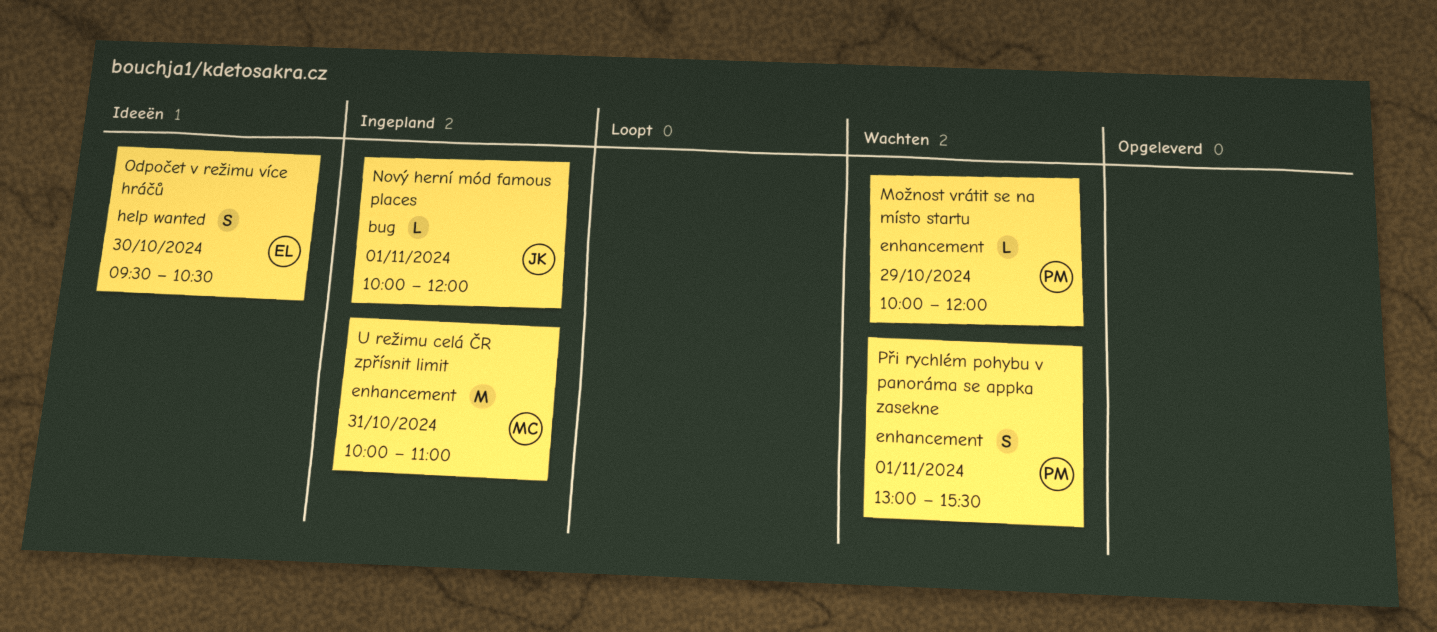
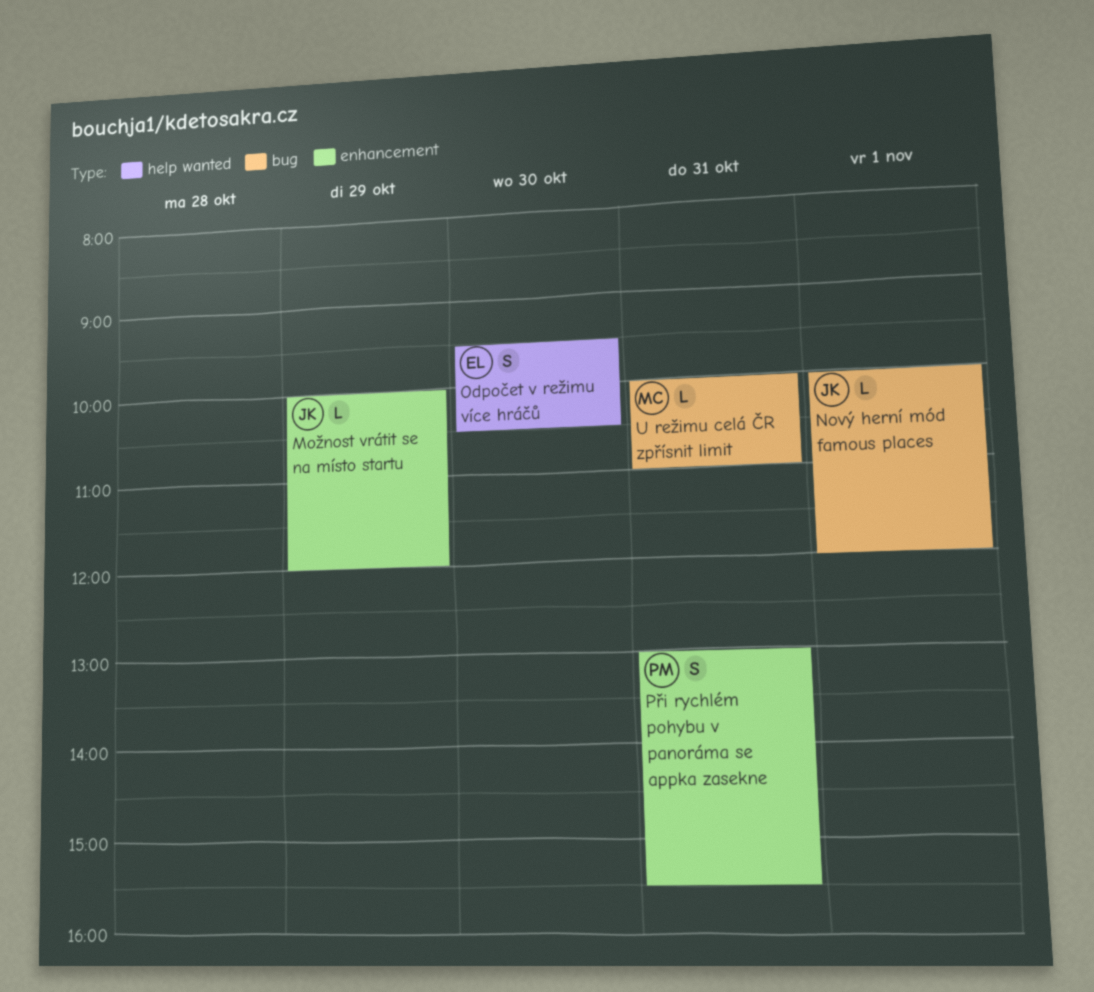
Možnost vrátit se na místo startu, owner: PM -> JK
Při rychlém pohybu v panoráma se appka zasekne, day: Nov 1 -> Oct 31
U režimu celá ČR zpřísnit limit, label: enhancement -> bug
U režimu celá ČR zpřísnit limit, estimate: M -> L

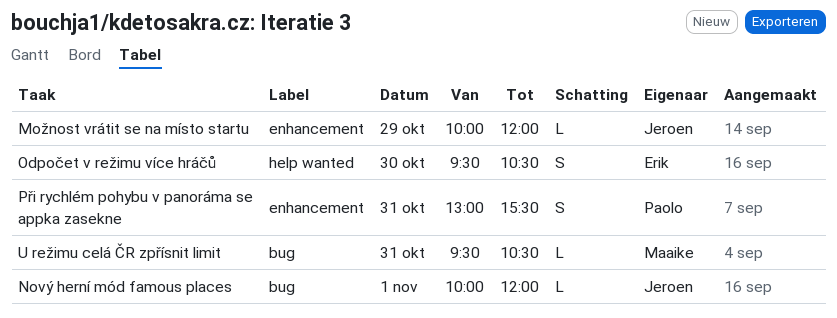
U režimu celá ČR zpřísnit limit, begins: 10:00 -> 09:30
U režimu celá ČR zpřísnit limit, ends: 11:00 -> 10:30

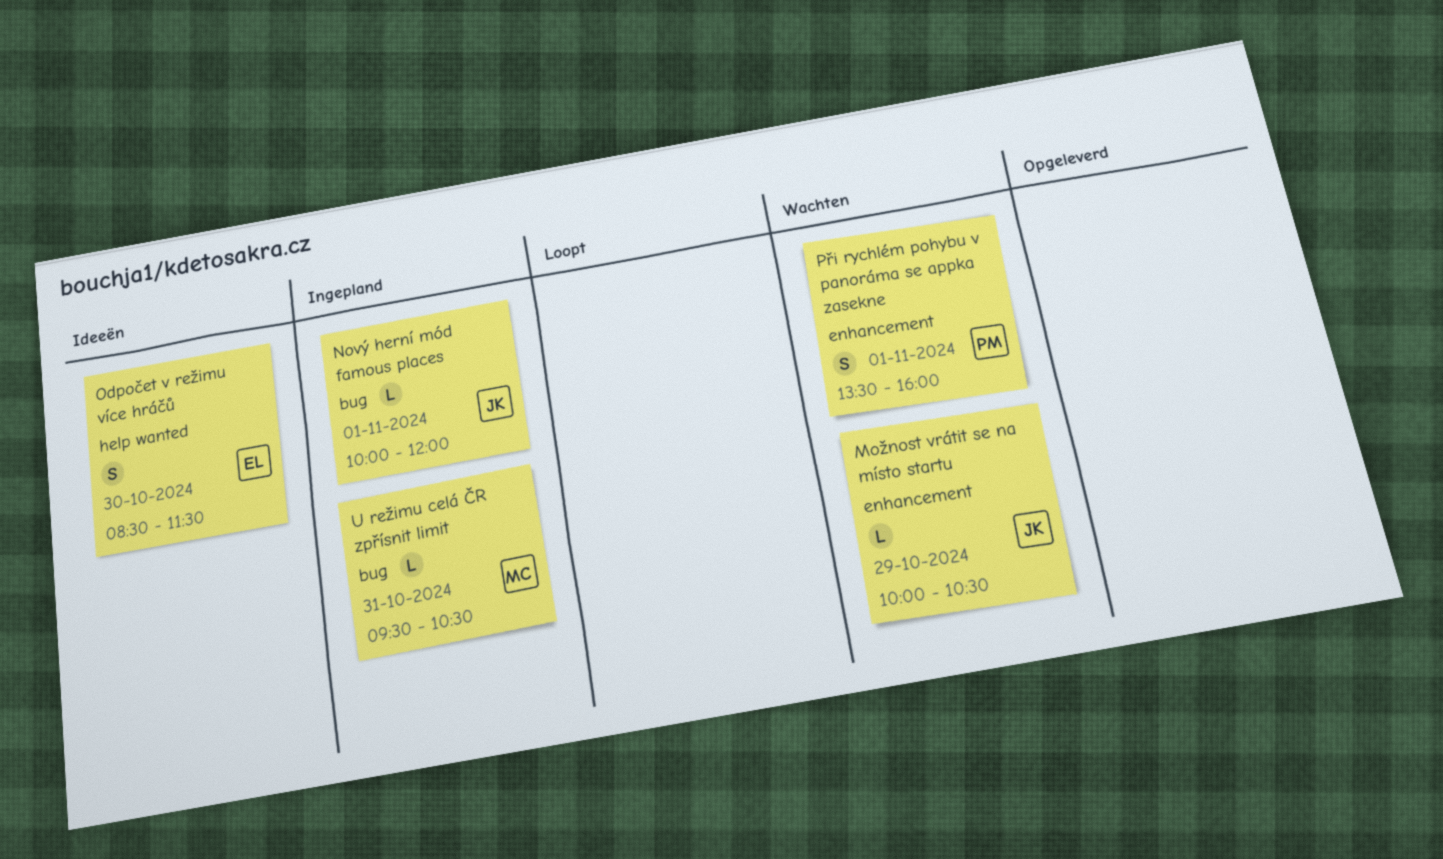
Možnost vrátit se na místo startu, ends: 12:00 -> 10:30
Odpočet v režimu více hráčů, begins: 09:30 -> 08:30
Odpočet v režimu více hráčů, ends: 10:30 -> 11:30
Při rychlém pohybu v panoráma se appka zasekne, day: Oct 31 -> Nov 1
Při rychlém pohybu v panoráma se appka zasekne, begins: 13:00 -> 13:30
Při rychlém pohybu v panoráma se appka zasekne, ends: 15:30 -> 16:00

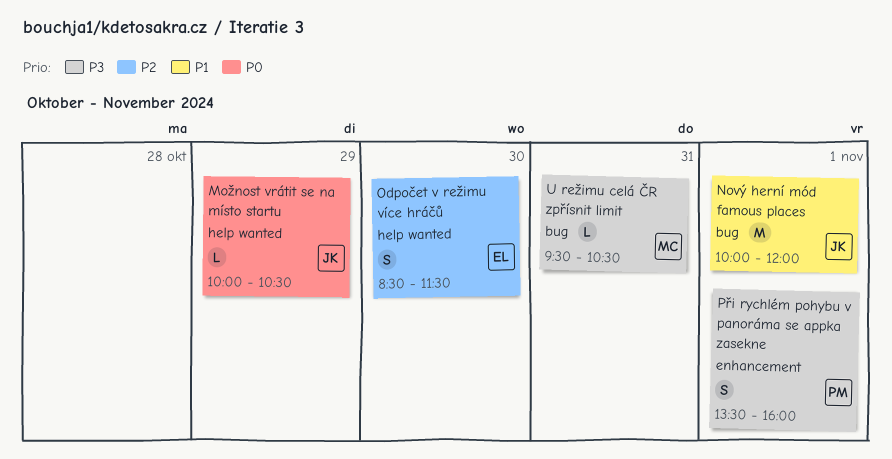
Možnost vrátit se na místo startu, label: enhancement -> help wanted
Nový herní mód famous places, estimate: L -> M

